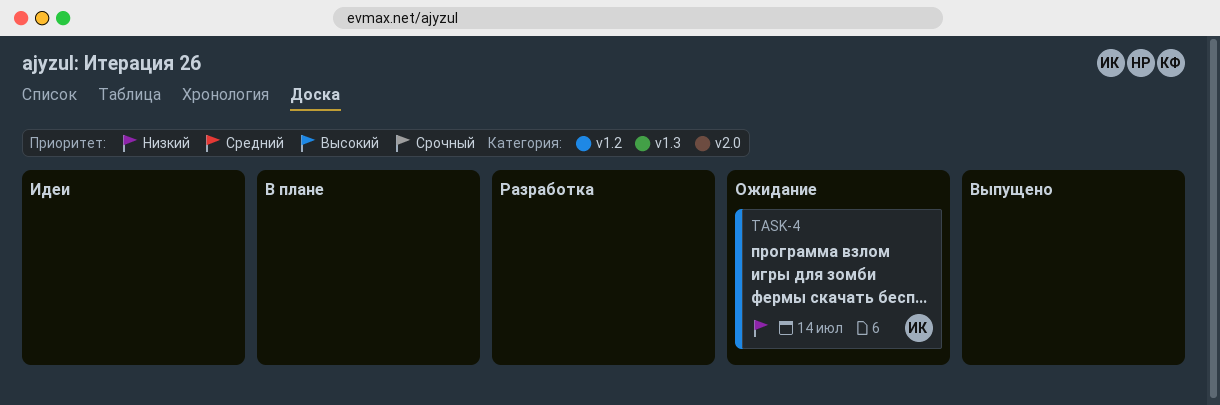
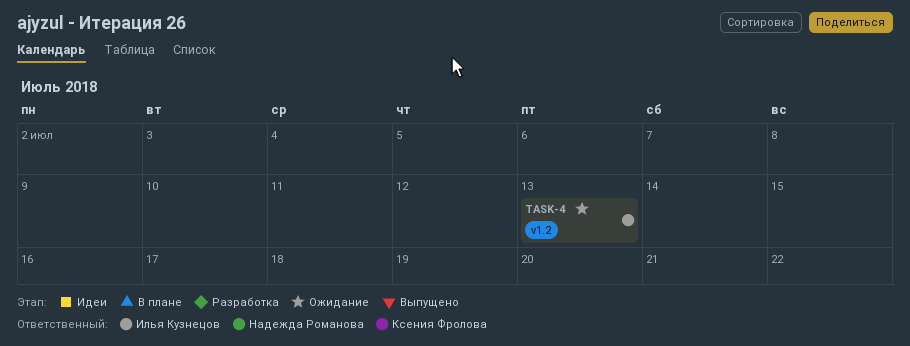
TASK-4, due: Jul 14 -> Jul 13

